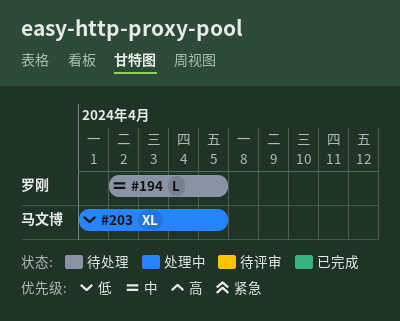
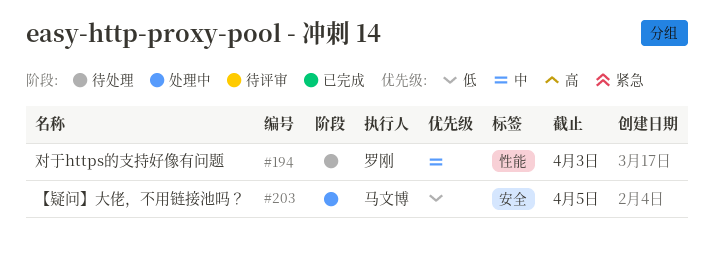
#194, due: Apr 5 -> Apr 3

